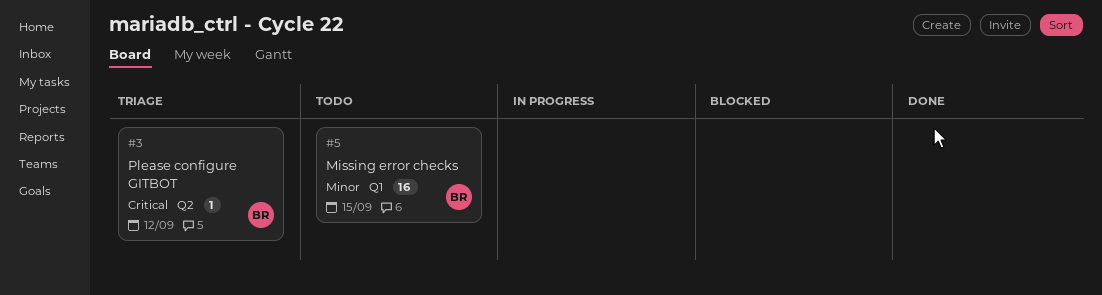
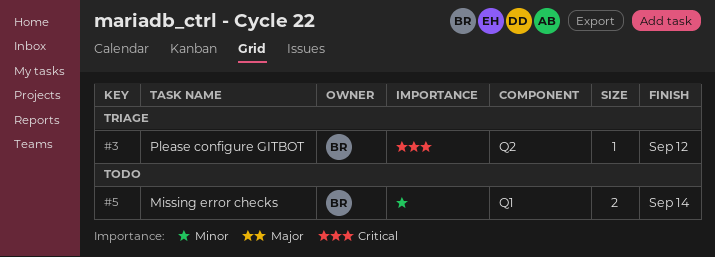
#5, estimate: 16 -> 2
#5, due: Sep 15 -> Sep 14

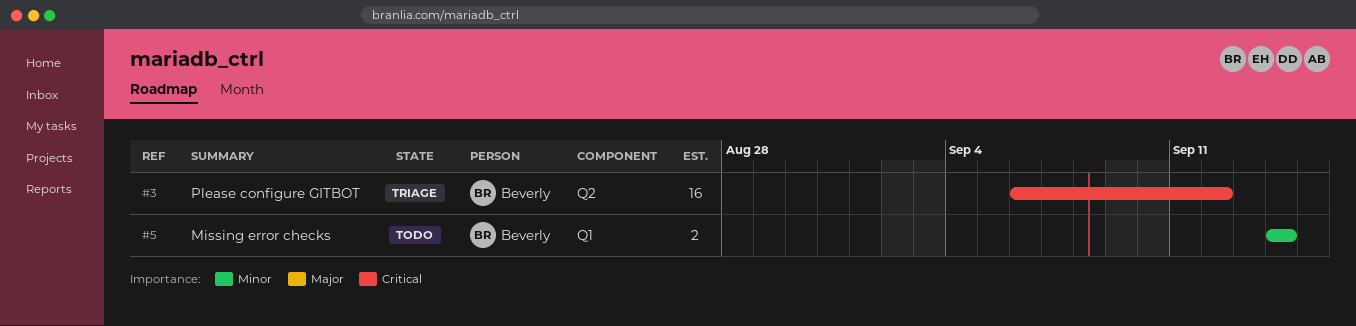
#3, estimate: 1 -> 16

